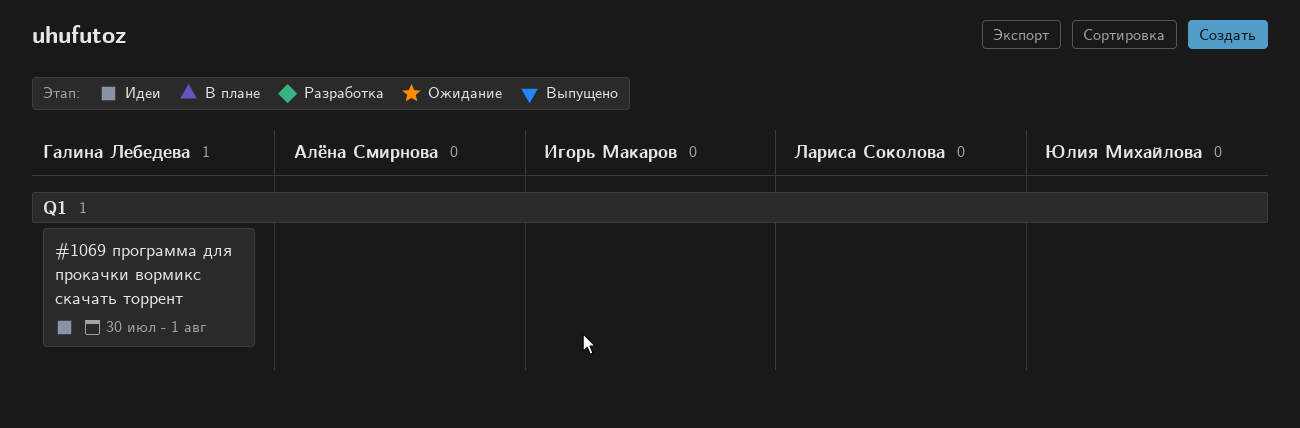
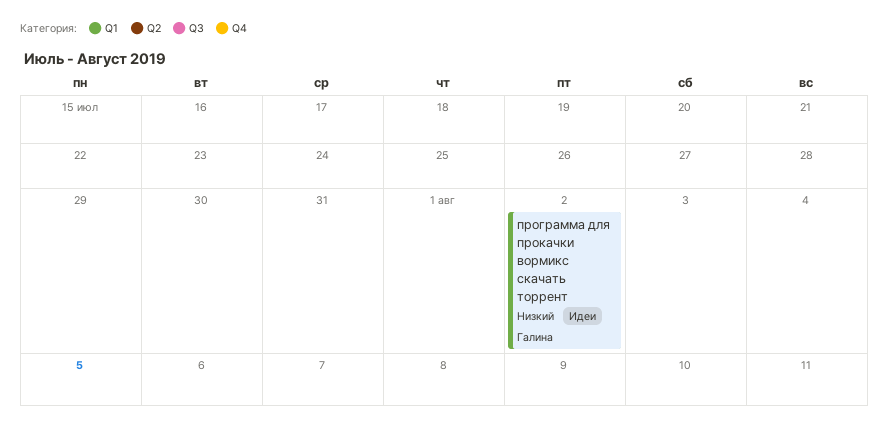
программа для прокачки вормикс скачать торрент, due: Aug 1 -> Aug 2

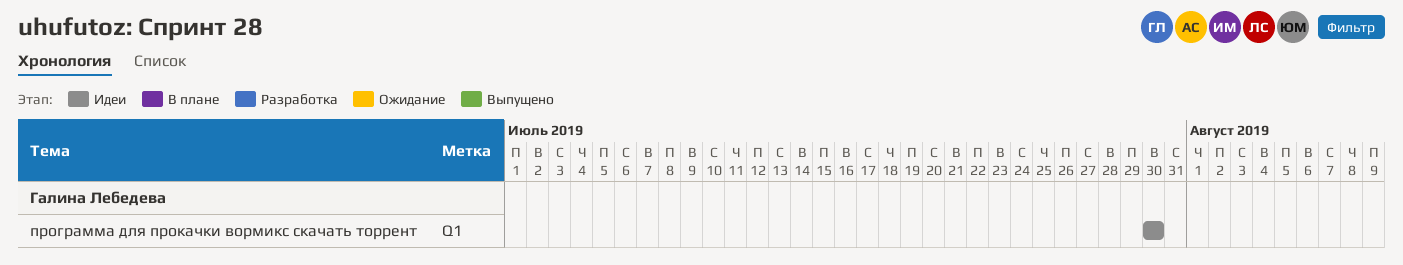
программа для прокачки вормикс скачать торрент, due: Aug 2 -> Jul 30

